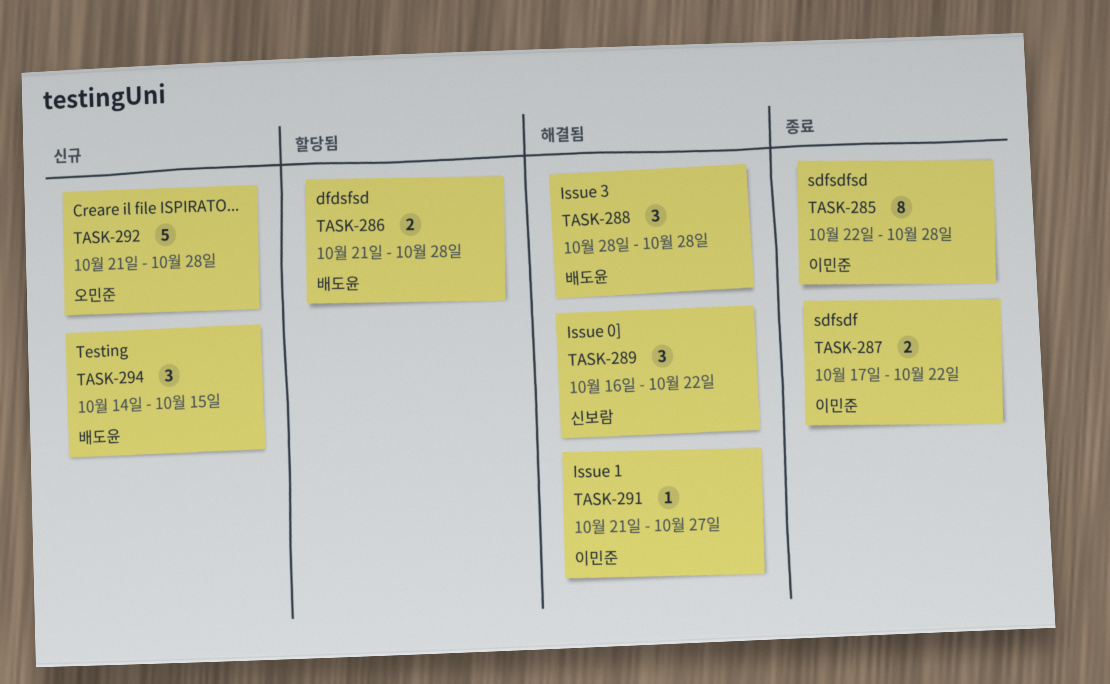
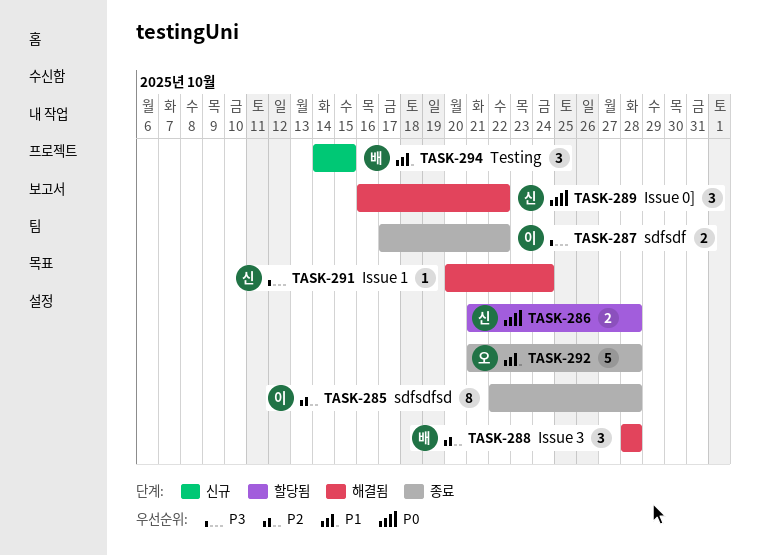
TASK-286, owner: 배도윤 -> 신보람
TASK-291, owner: 이민준 -> 신보람
TASK-291, start: Oct 21 -> Oct 20
TASK-291, due: Oct 27 -> Oct 24
TASK-292, status: 신규 -> 종료

